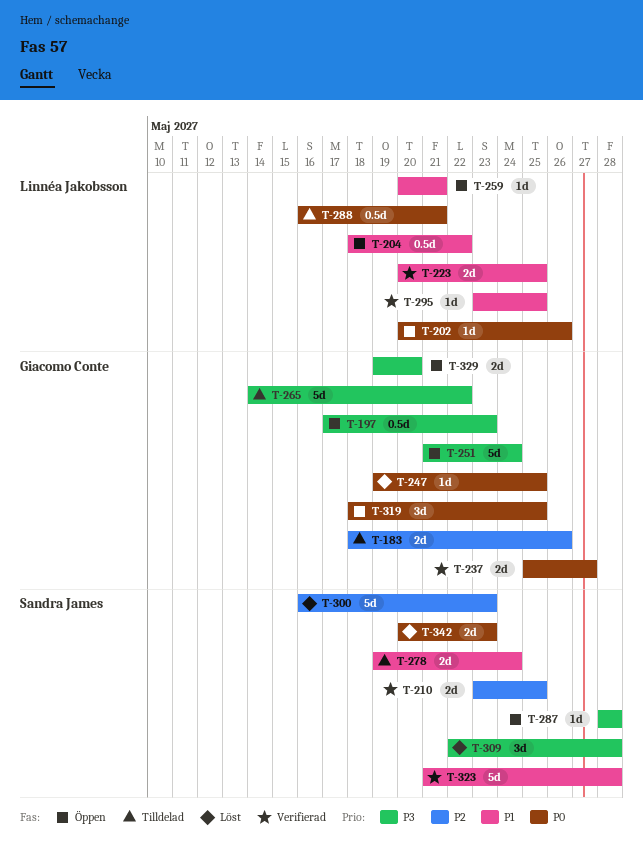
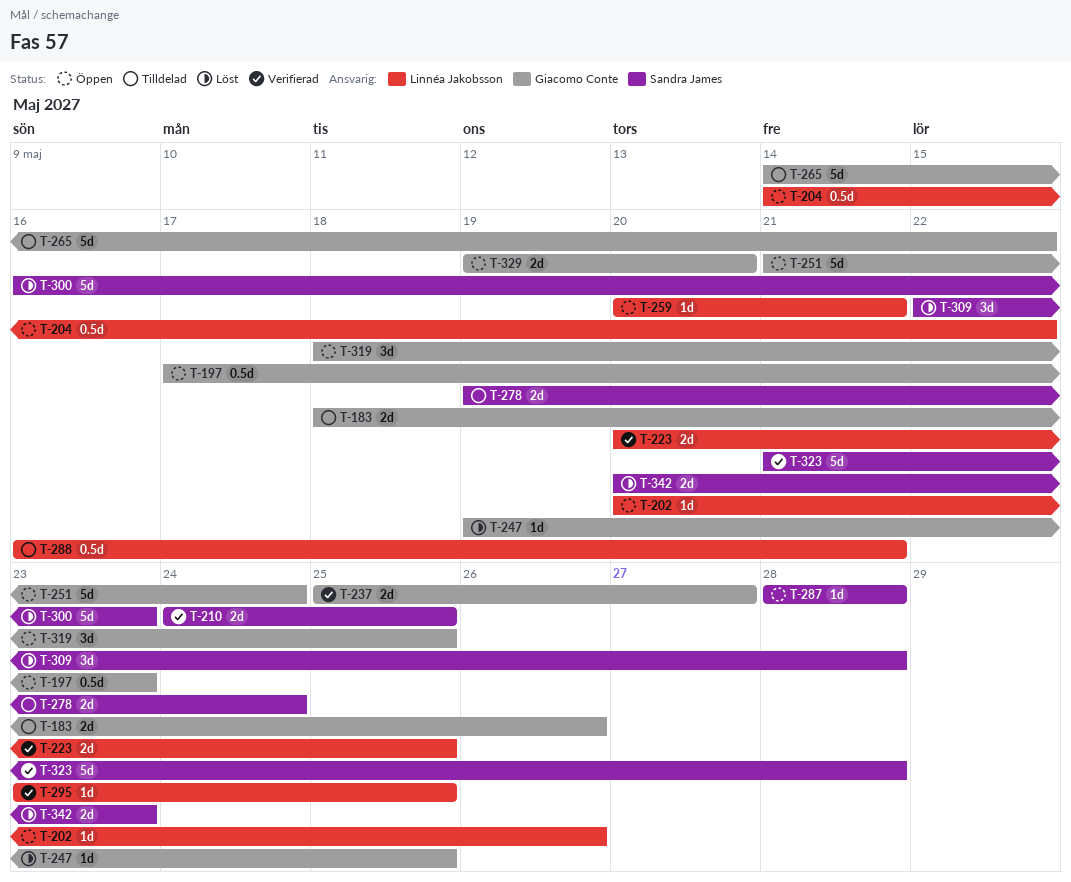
T-204, start: May 18 -> May 14
T-210, start: May 23 -> May 24

